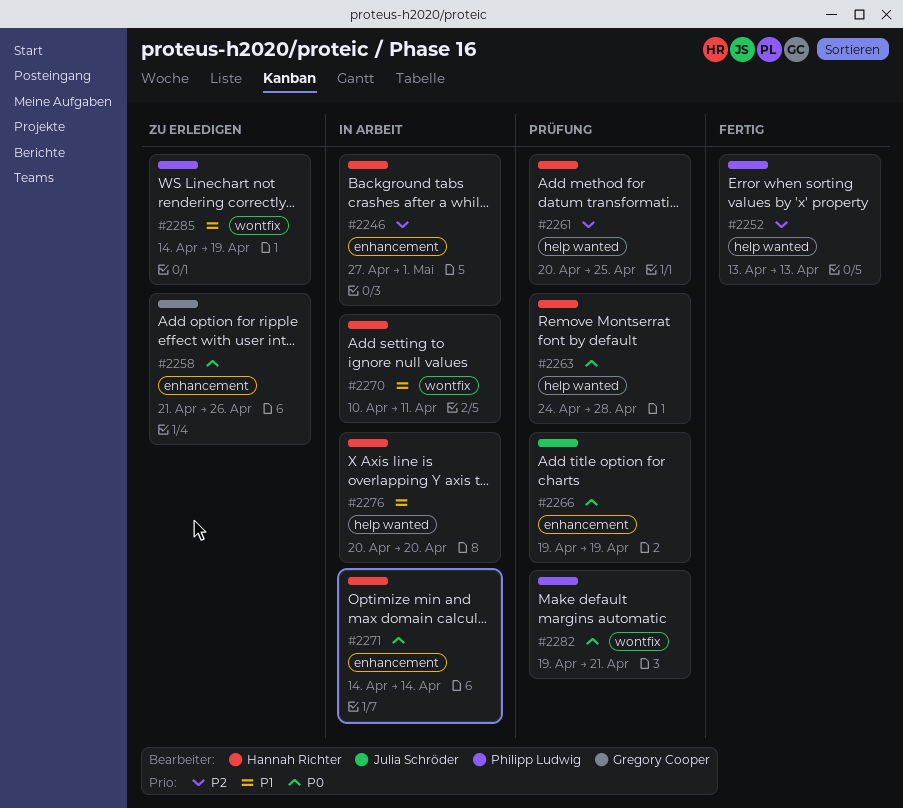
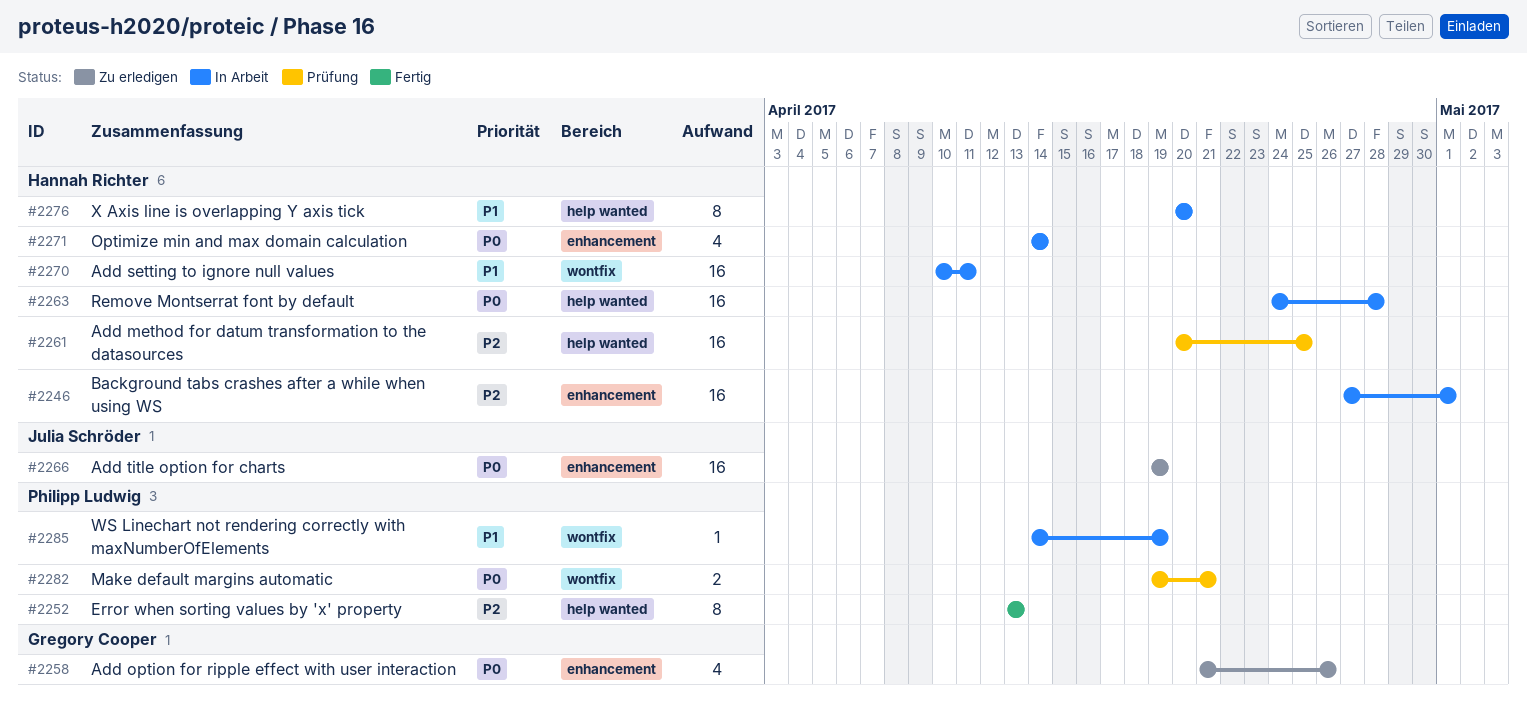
#2263, status: Prüfung -> In Arbeit
#2266, status: Prüfung -> Zu erledigen
#2285, status: Zu erledigen -> In Arbeit

